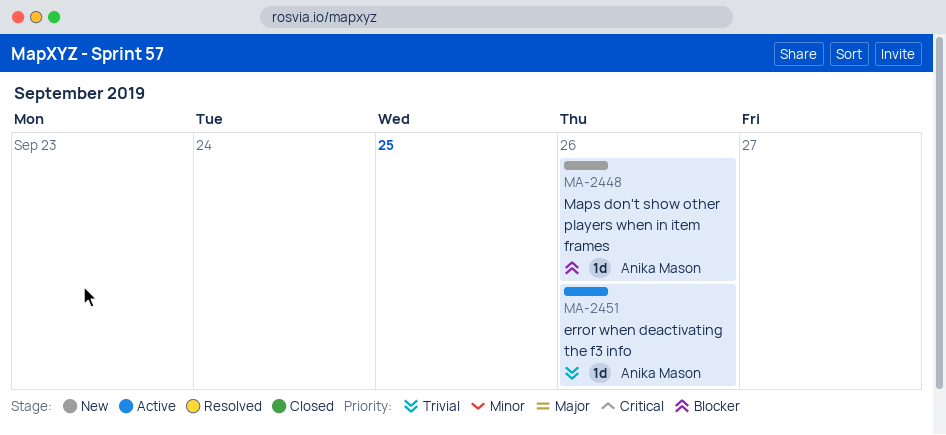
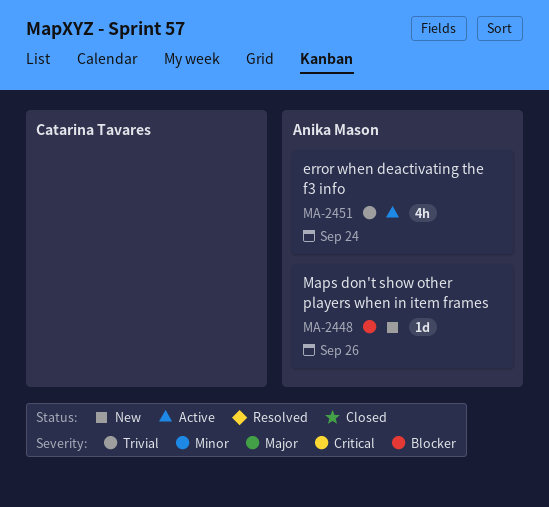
MA-2451, estimate: 1d -> 4h
MA-2451, due: Sep 26 -> Sep 24

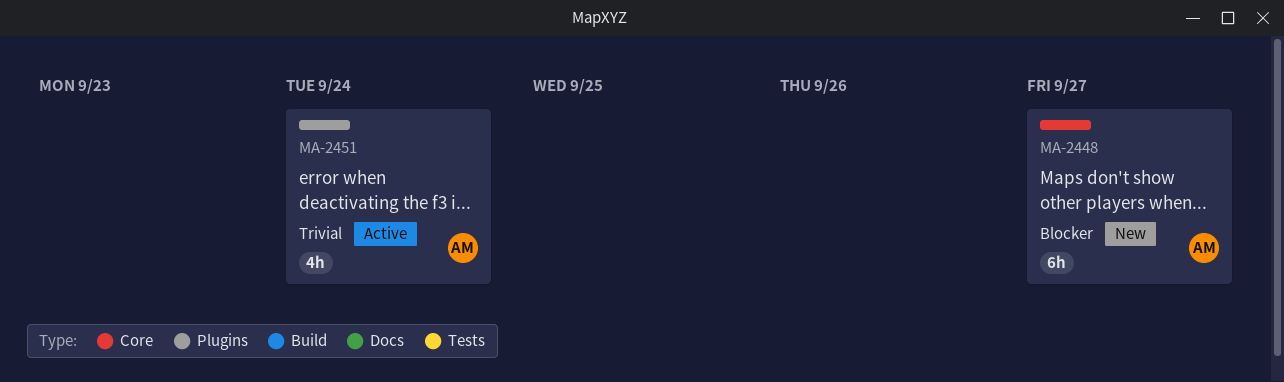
MA-2448, estimate: 1d -> 6h
MA-2448, due: Sep 26 -> Sep 27

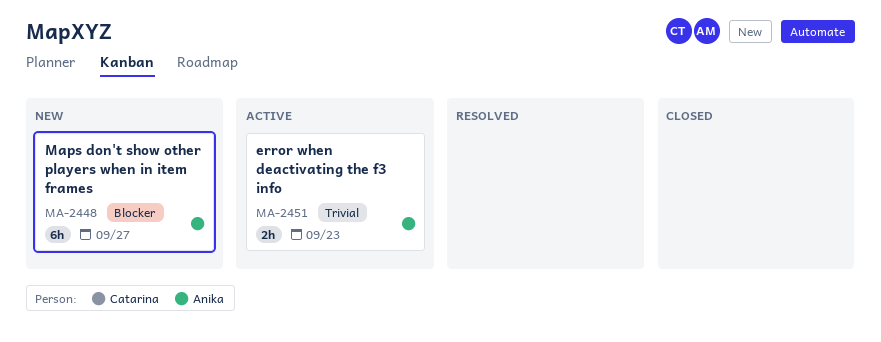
MA-2451, estimate: 4h -> 2h
MA-2451, due: Sep 24 -> Sep 23

